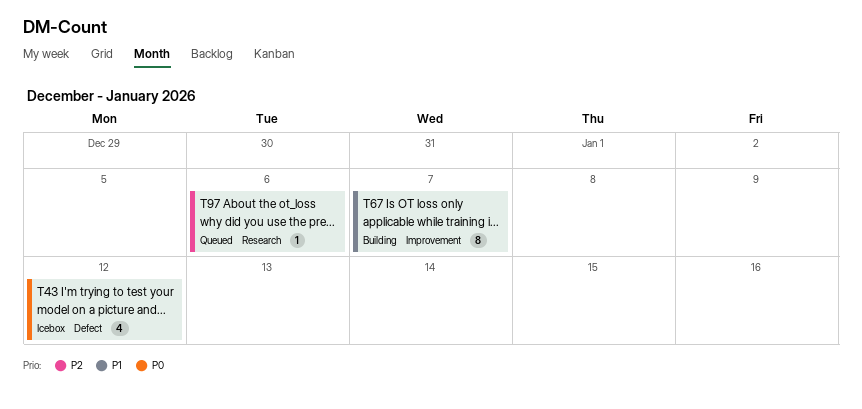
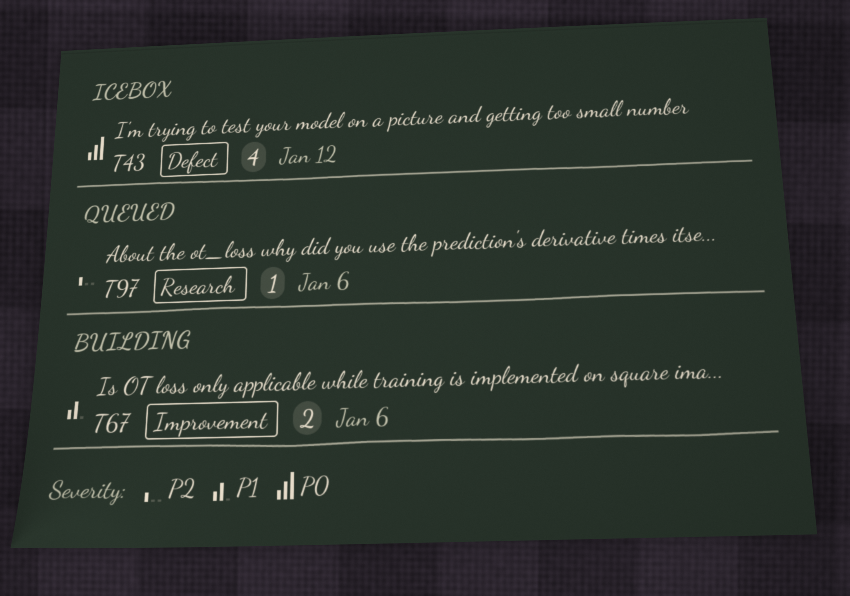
T67, estimate: 8 -> 2
T67, due: Jan 7 -> Jan 6

